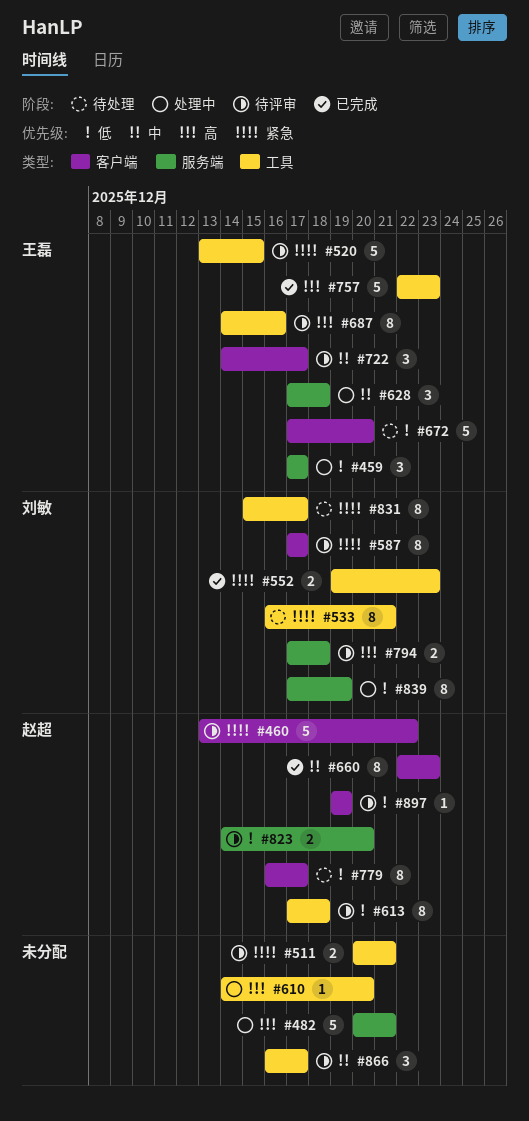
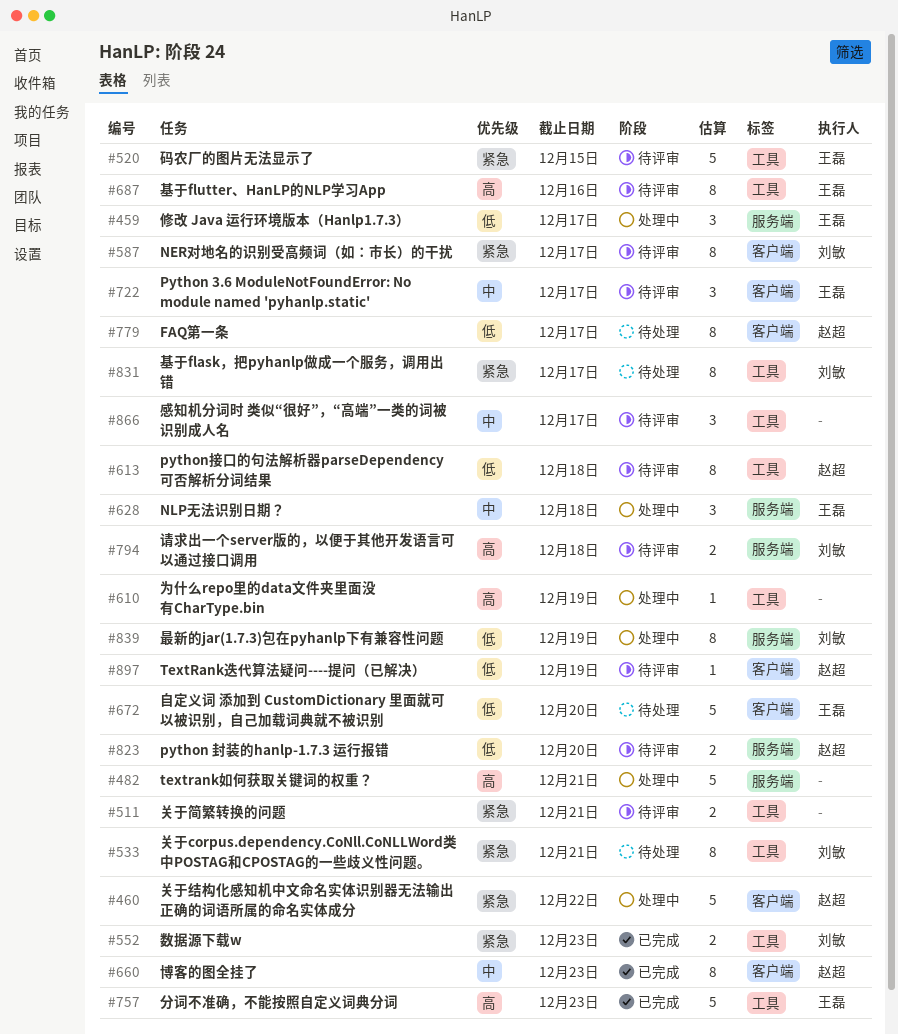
#460, status: 待评审 -> 处理中
#610, due: Dec 20 -> Dec 19

